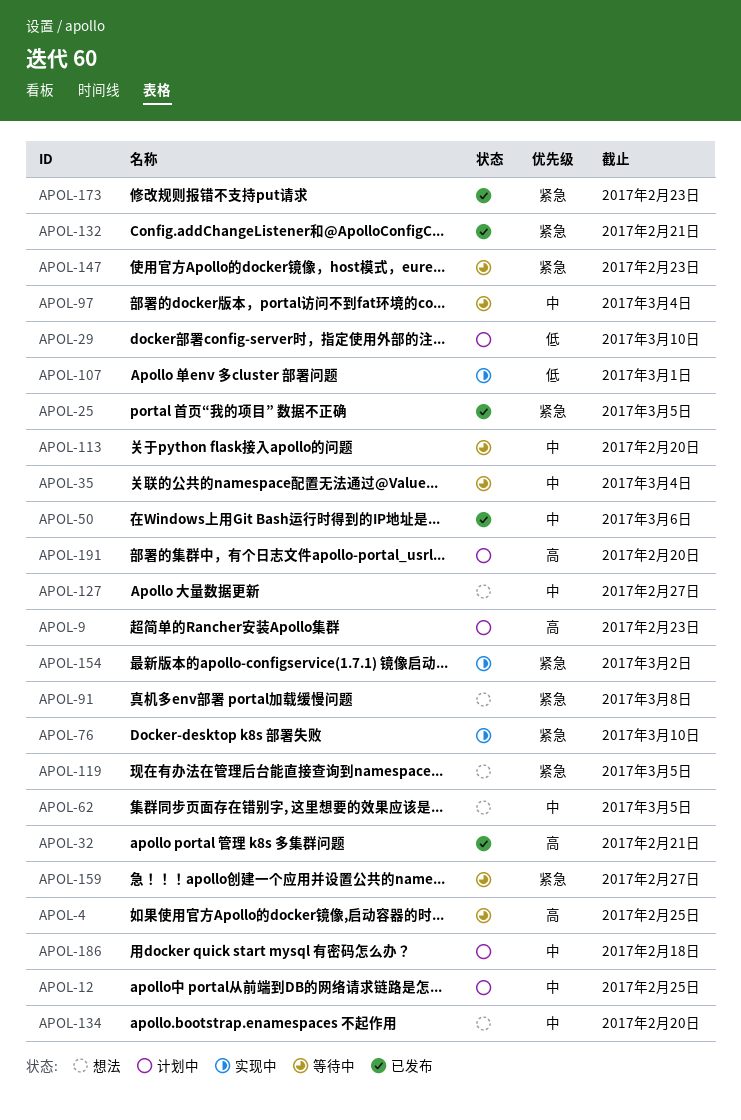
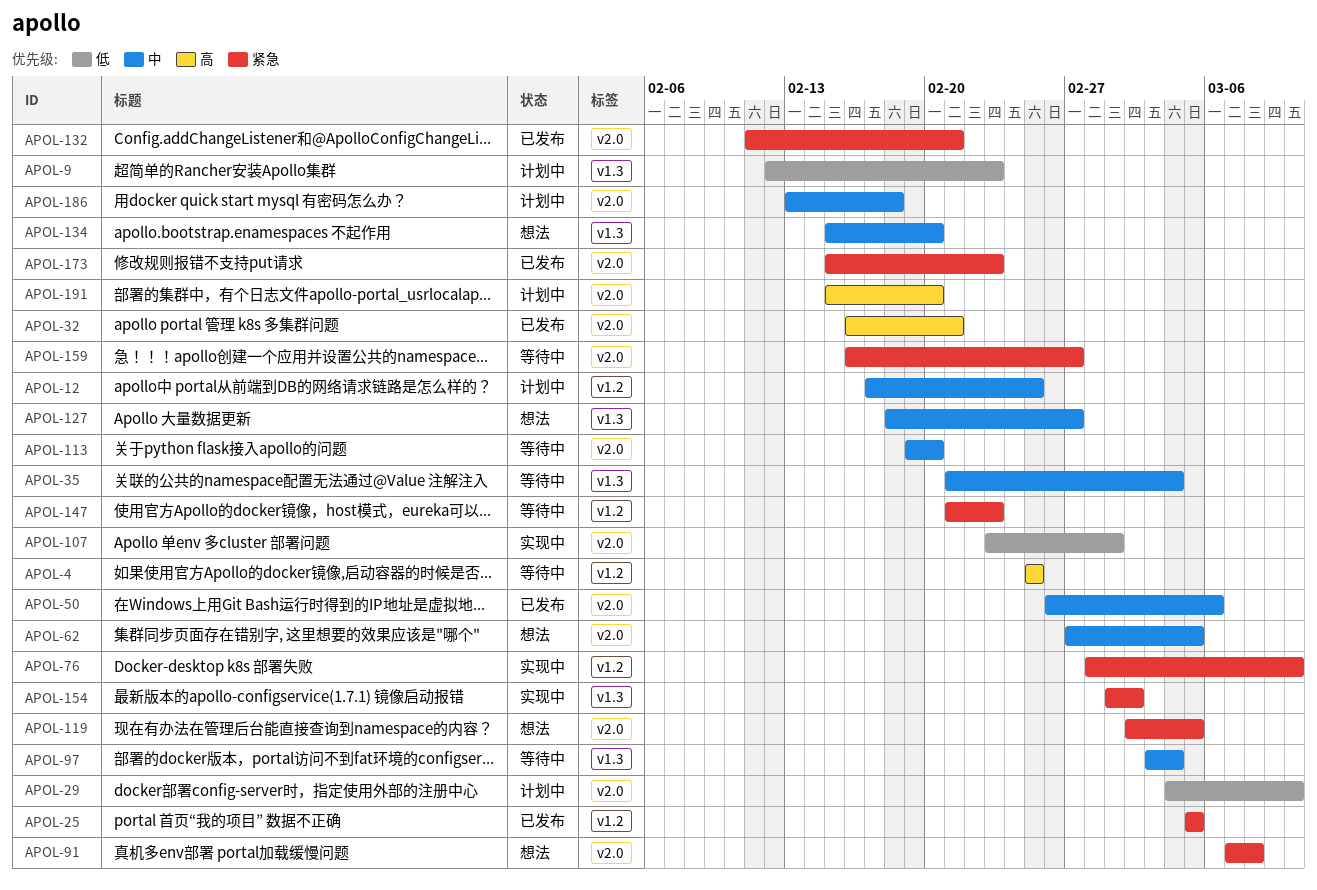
APOL-9, priority: 高 -> 低

